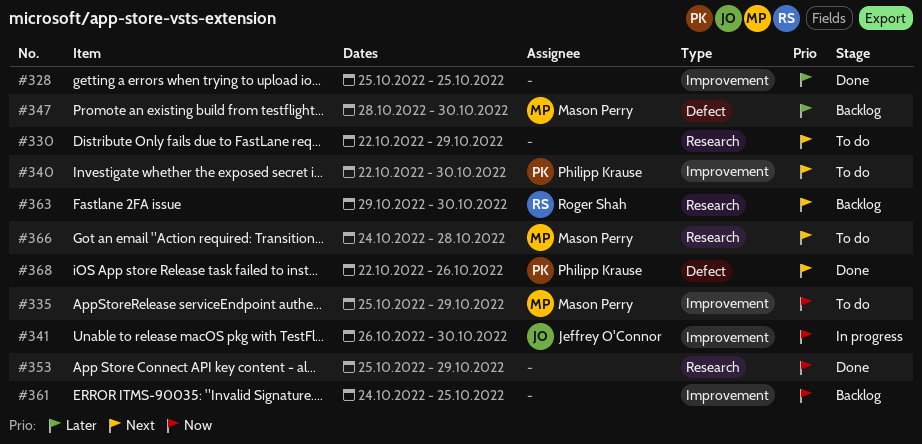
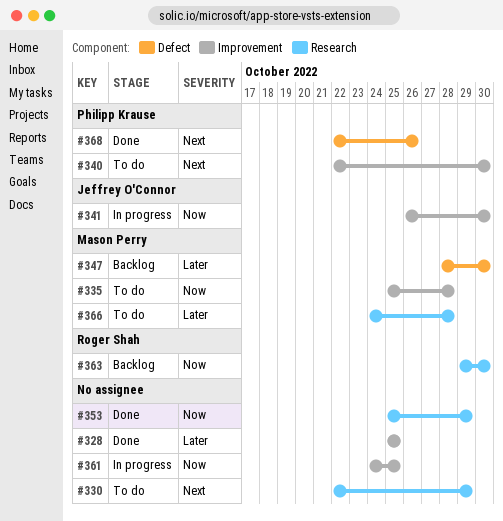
#335, due: Oct 29 -> Oct 28
#361, status: Backlog -> In progress
#363, priority: Next -> Now
#366, priority: Next -> Later

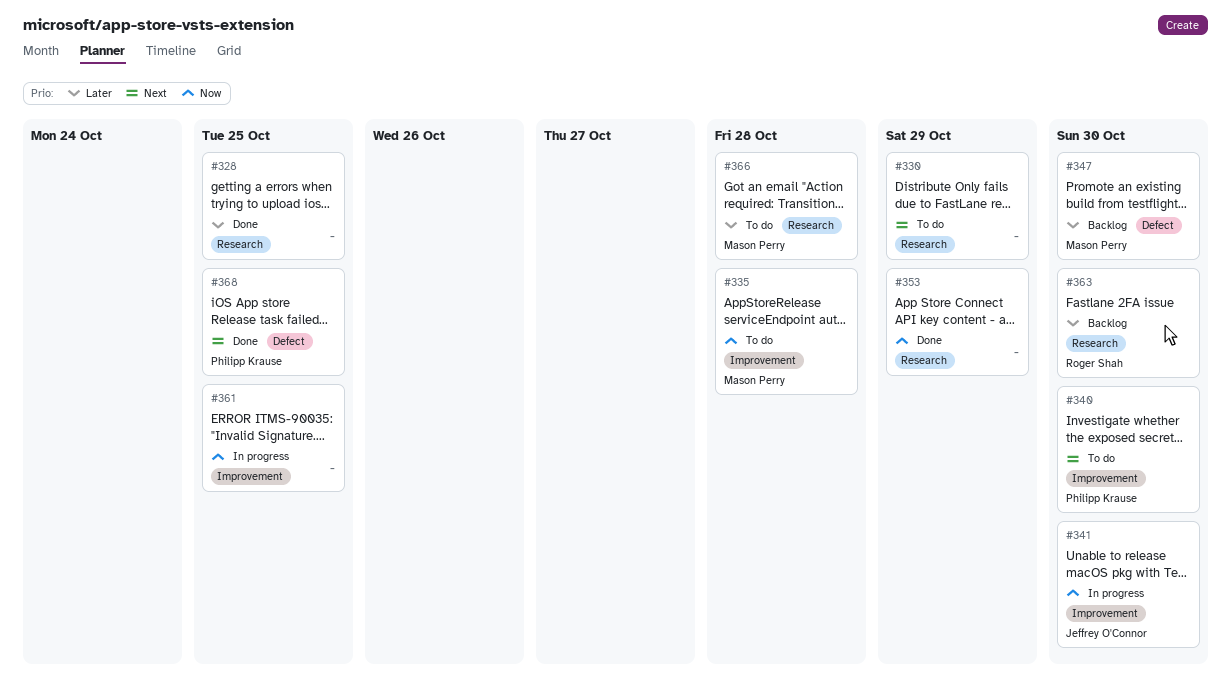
#328, label: Improvement -> Research
#363, priority: Now -> Later
#368, due: Oct 26 -> Oct 25

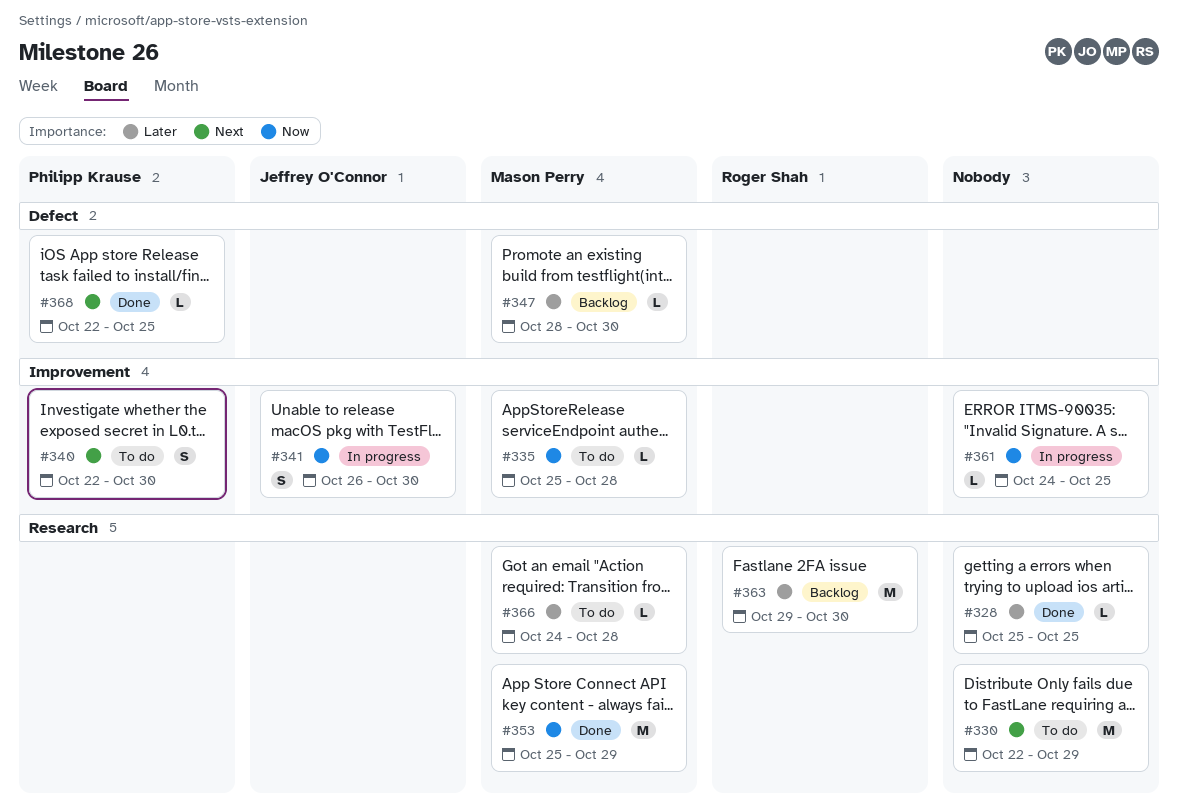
#353, owner: none -> Mason Perry

